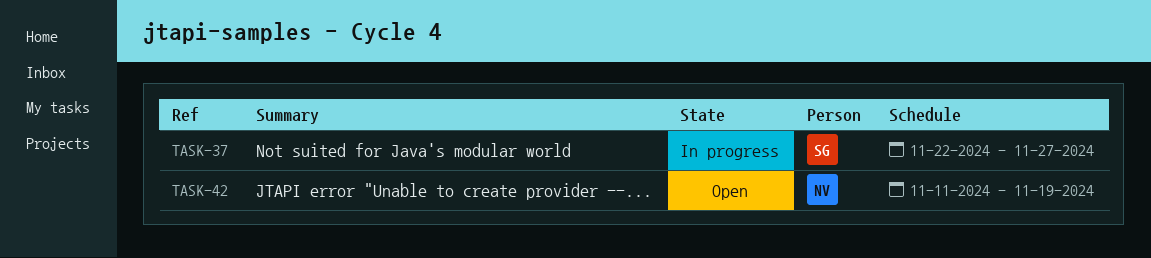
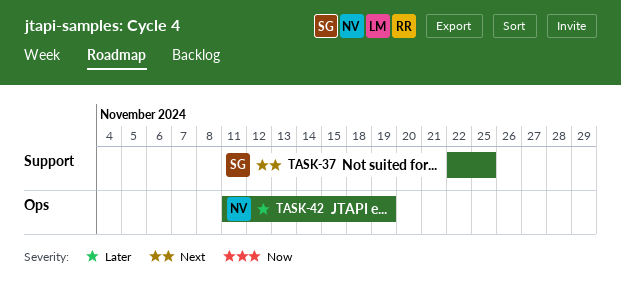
TASK-37, due: Nov 27 -> Nov 25

